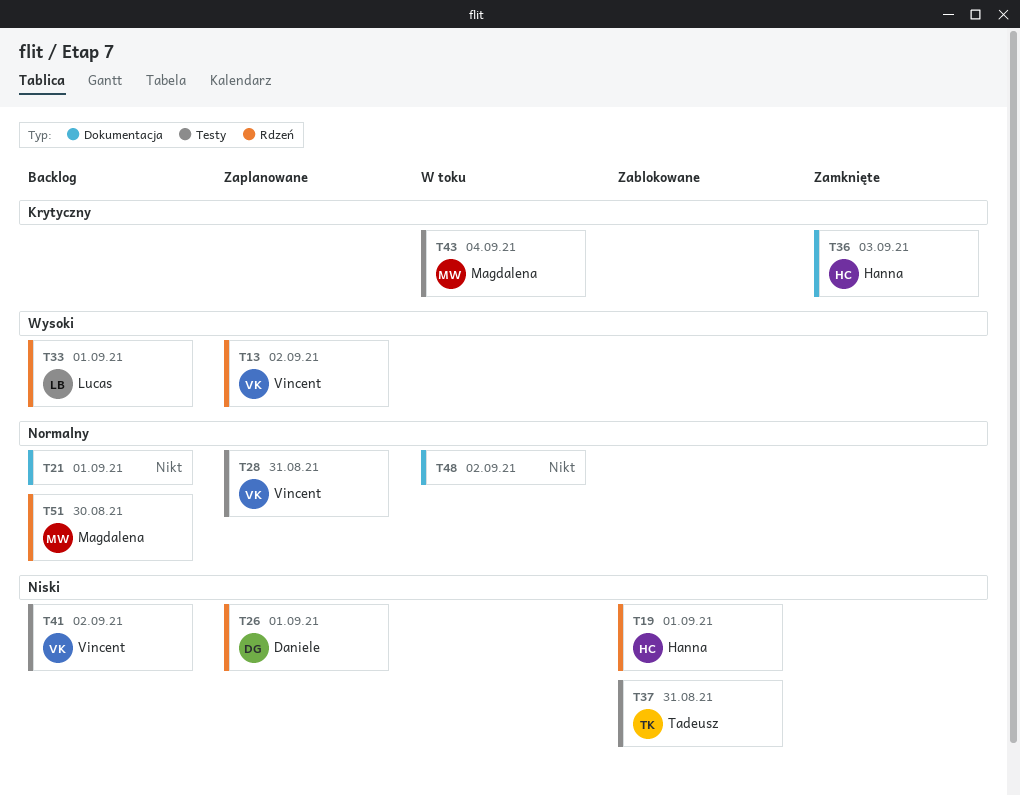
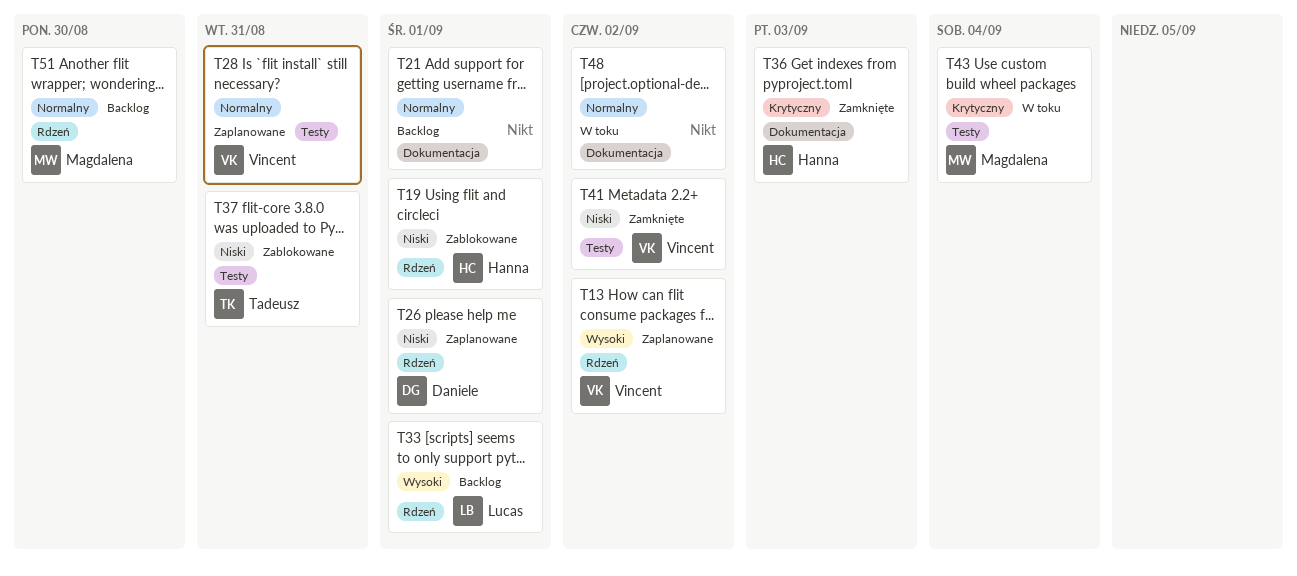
T41, status: Backlog -> Zamknięte

